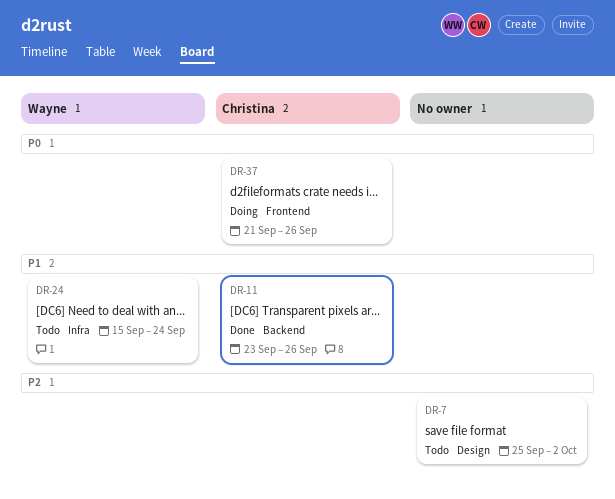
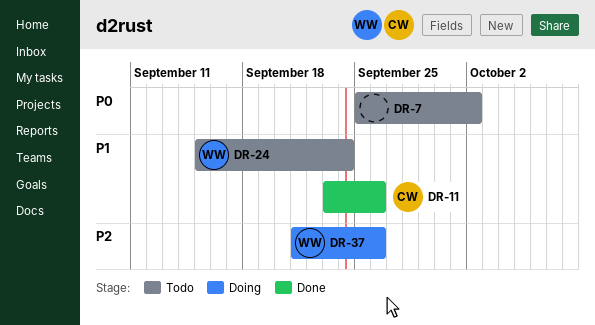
DR-7, priority: P2 -> P0
DR-37, owner: Christina -> Wayne
DR-37, priority: P0 -> P2

